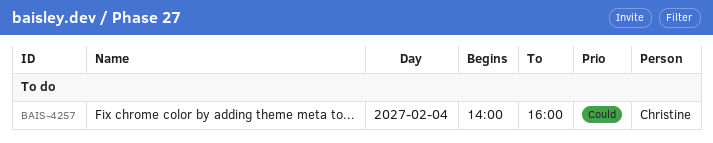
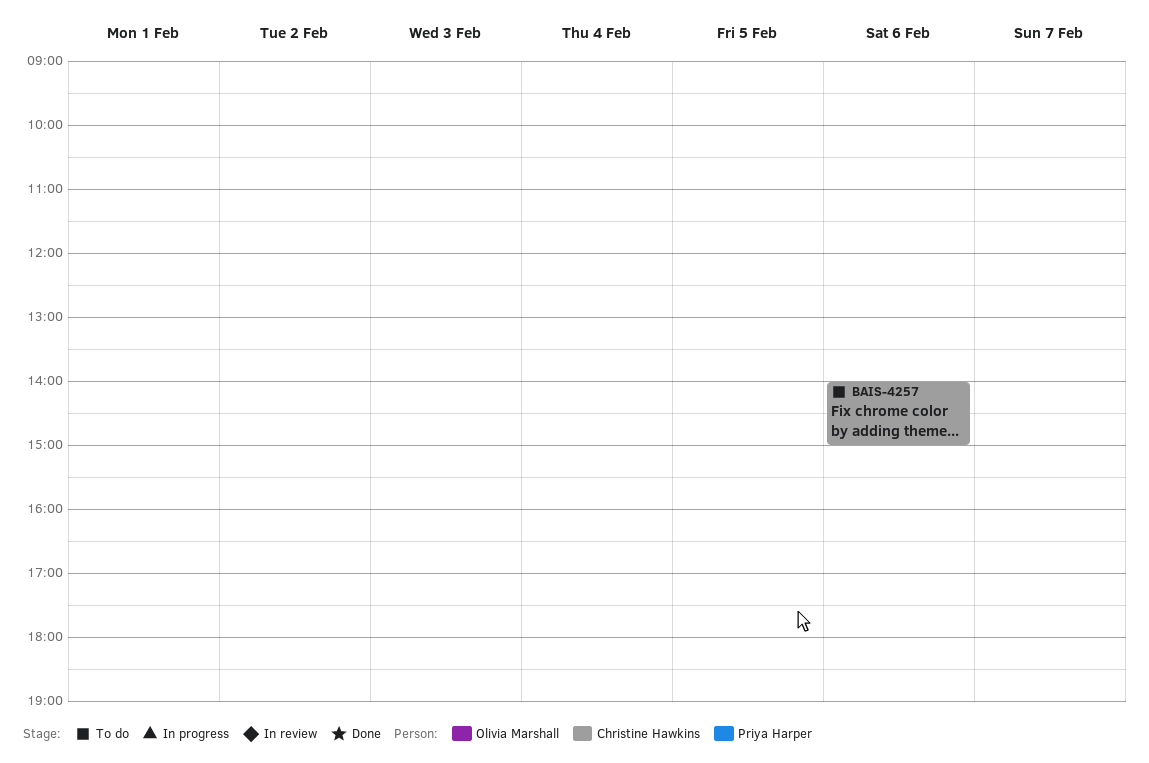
BAIS-4257, day: Feb 4 -> Feb 6
BAIS-4257, ends: 16:00 -> 15:00

